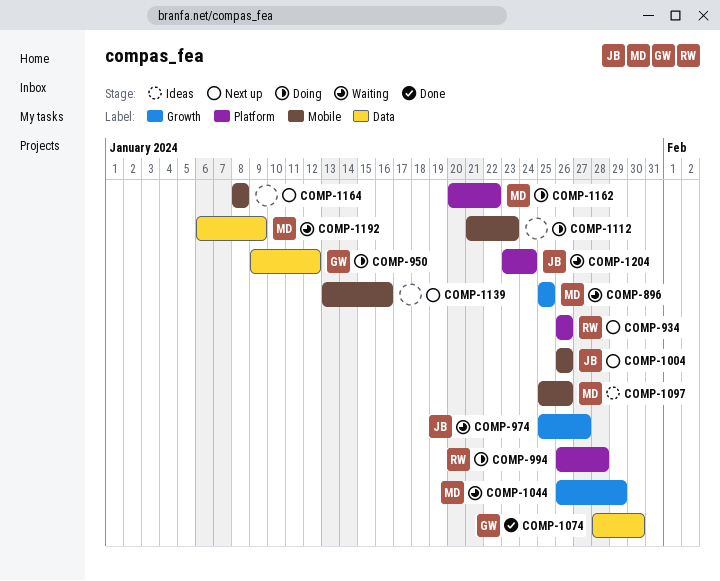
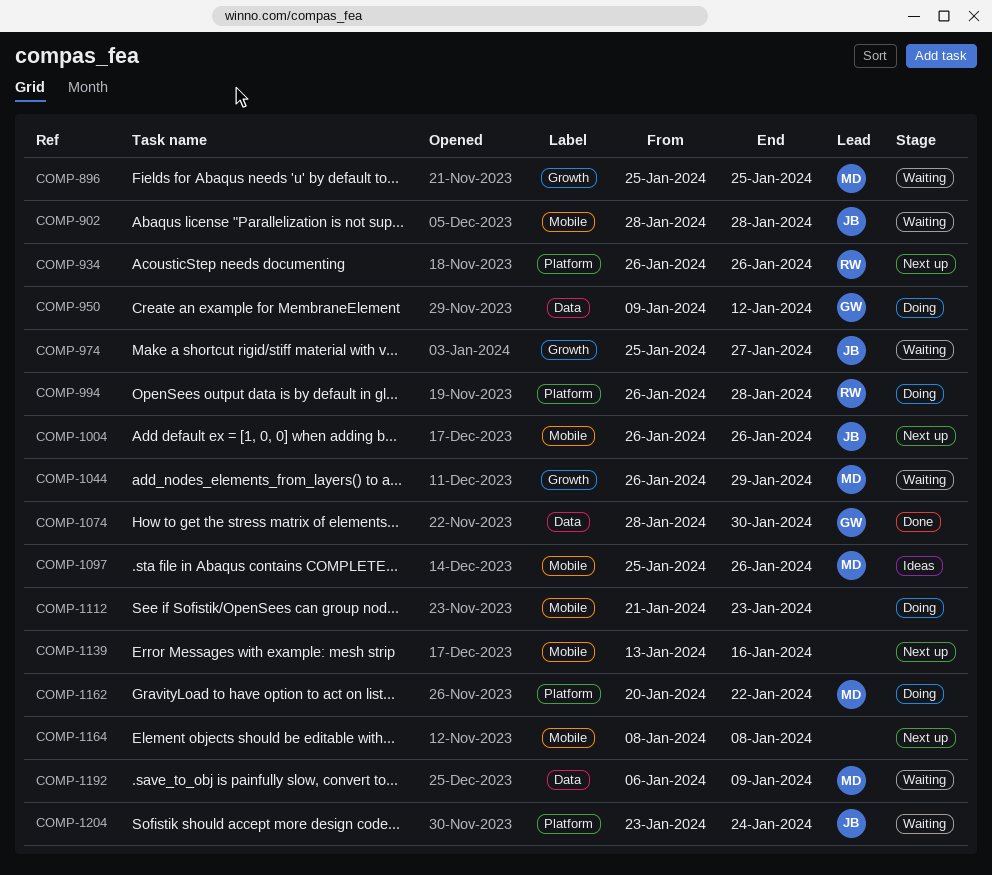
COMP-902: none -> present

